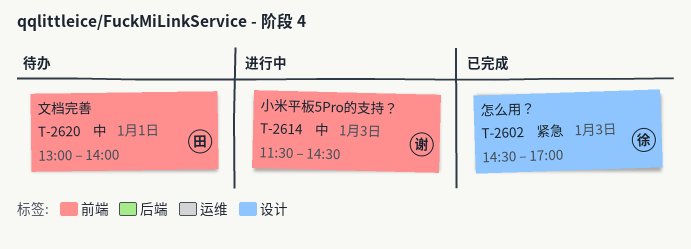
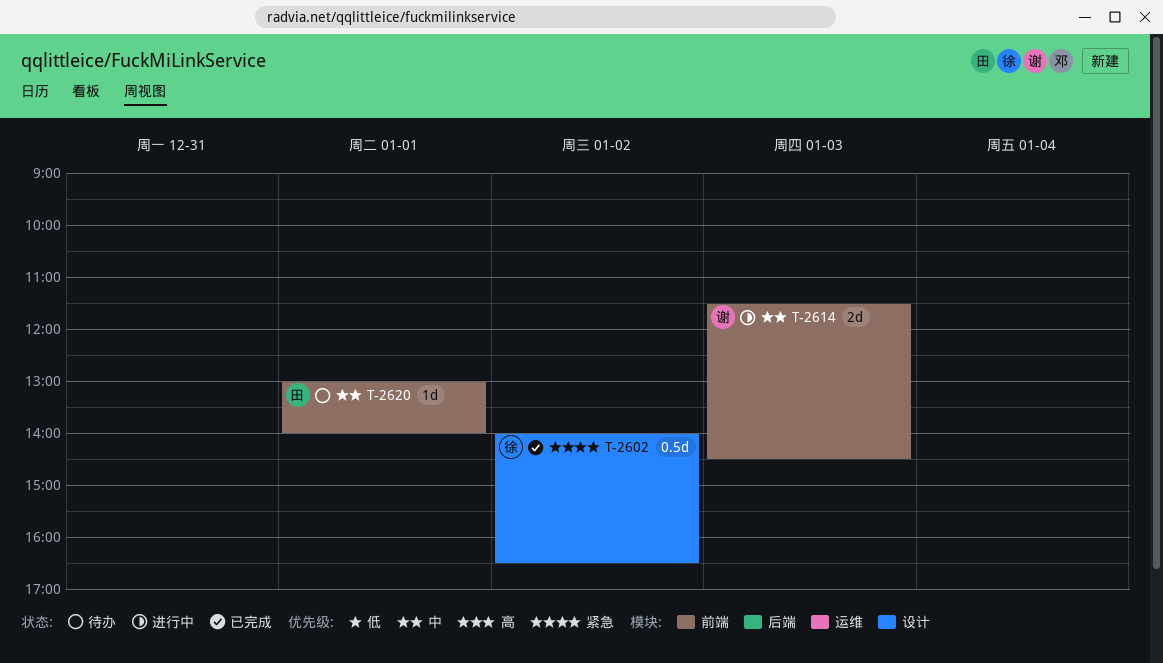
T-2602, day: Jan 3 -> Jan 2
T-2602, begins: 14:30 -> 14:00
T-2602, ends: 17:00 -> 16:30

